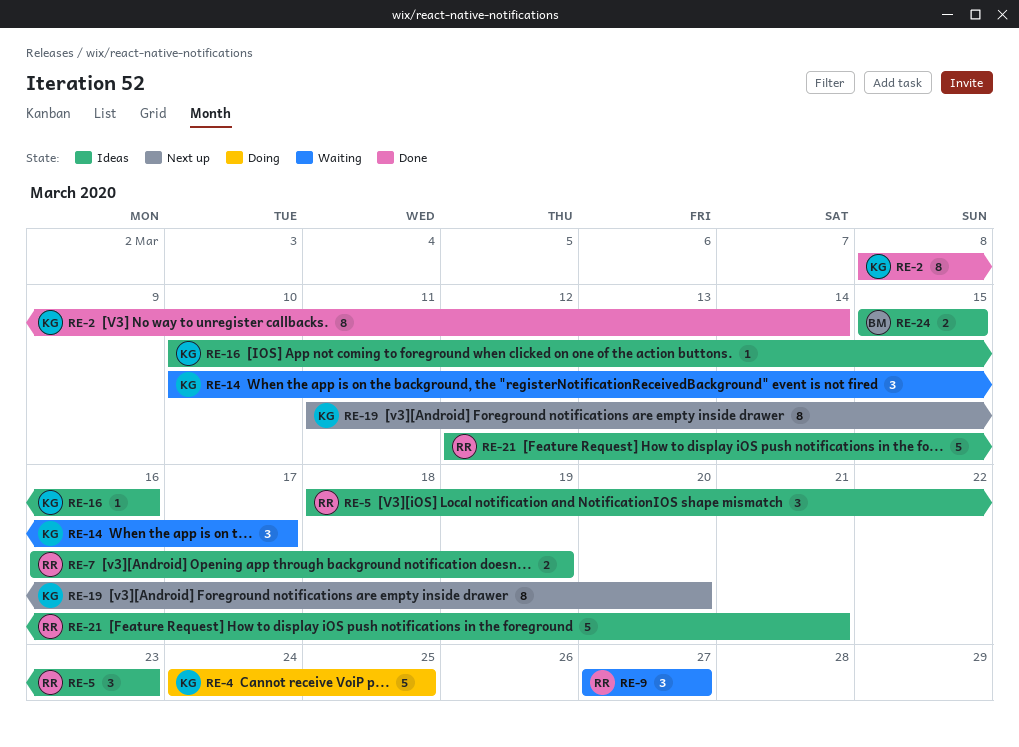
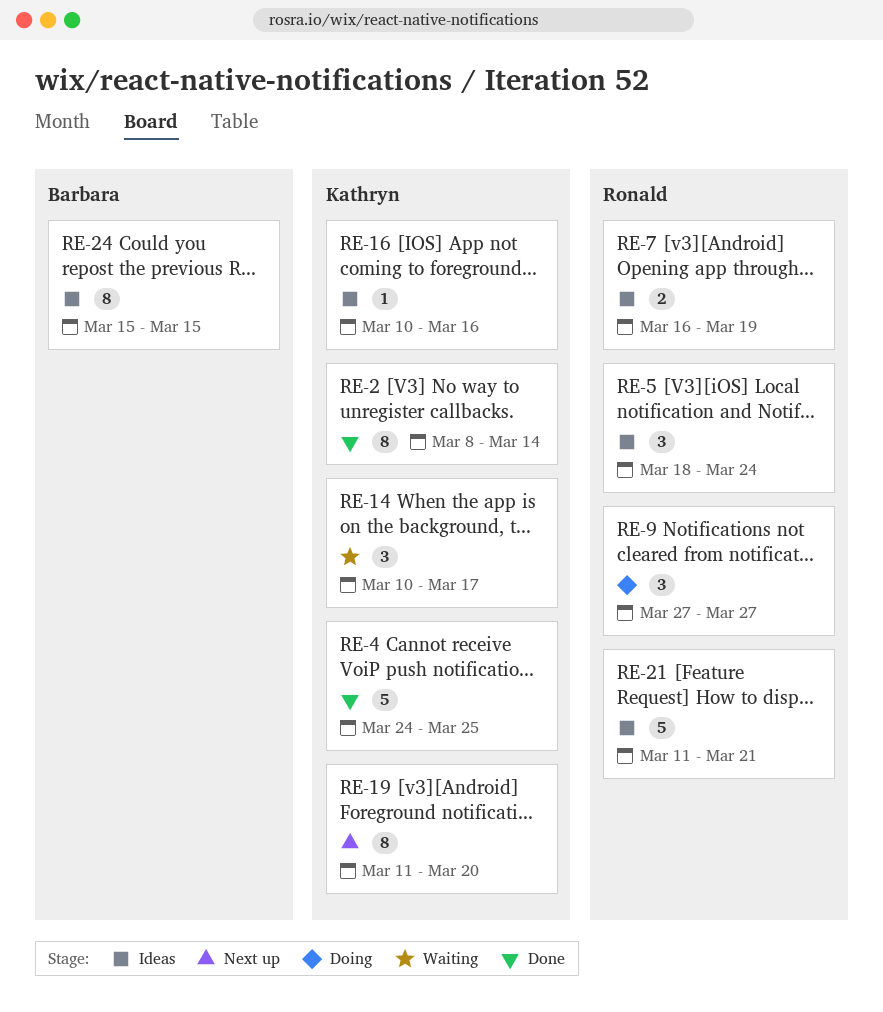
RE-4, status: Doing -> Done
RE-5, due: Mar 23 -> Mar 24
RE-9, status: Waiting -> Doing
RE-21, start: Mar 12 -> Mar 11
RE-24, estimate: 2 -> 8

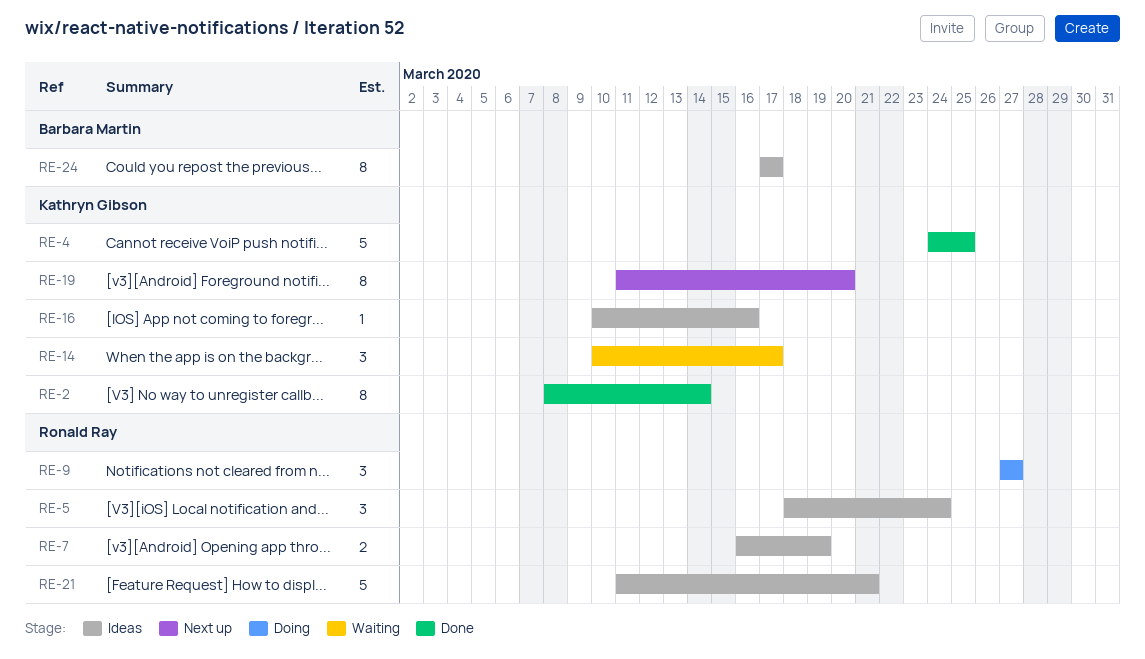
RE-24, start: Mar 15 -> Mar 17
RE-24, due: Mar 15 -> Mar 17

